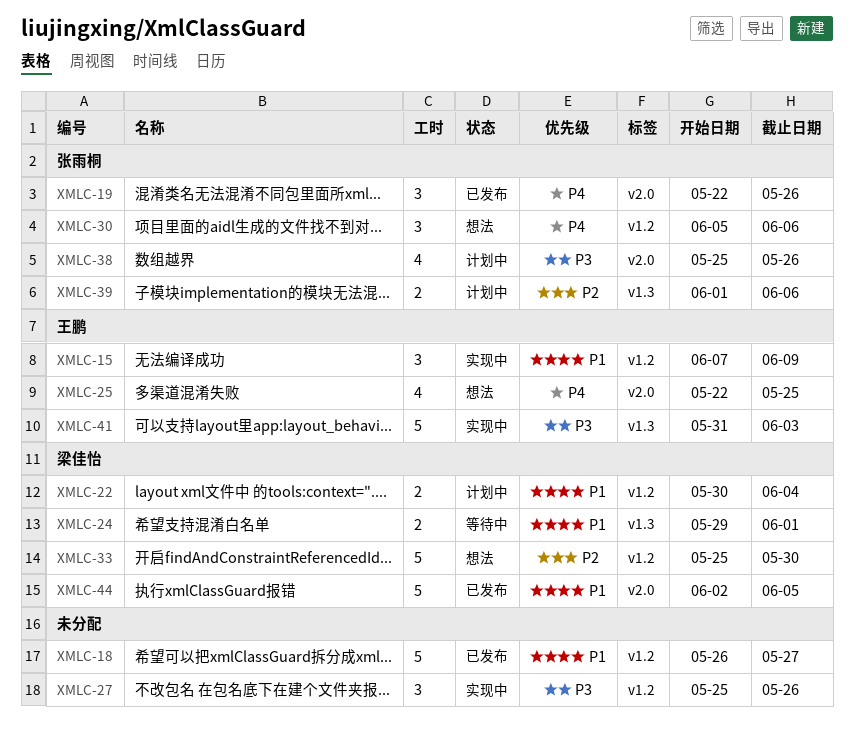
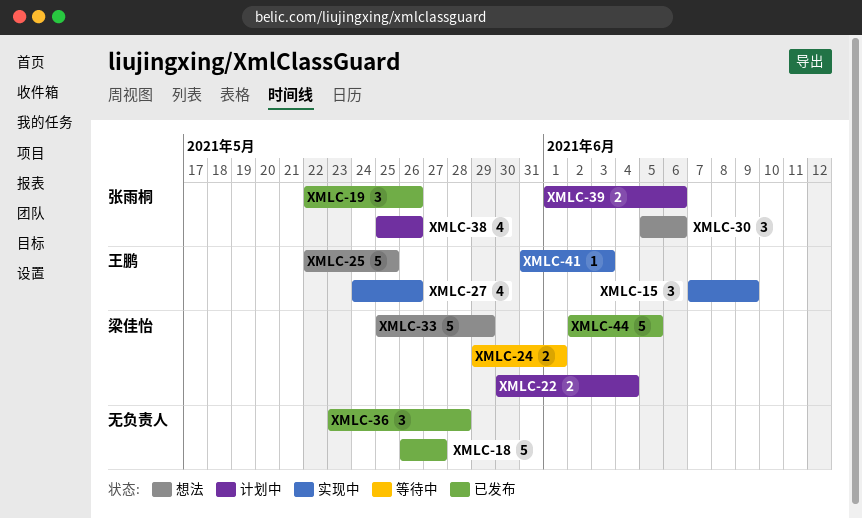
XMLC-25, estimate: 4 -> 5
XMLC-27, owner: none -> 王鹏
XMLC-27, estimate: 3 -> 4
XMLC-27, start: May 25 -> May 24
XMLC-33, due: May 30 -> May 29
XMLC-36: none -> present
XMLC-41, estimate: 5 -> 1

